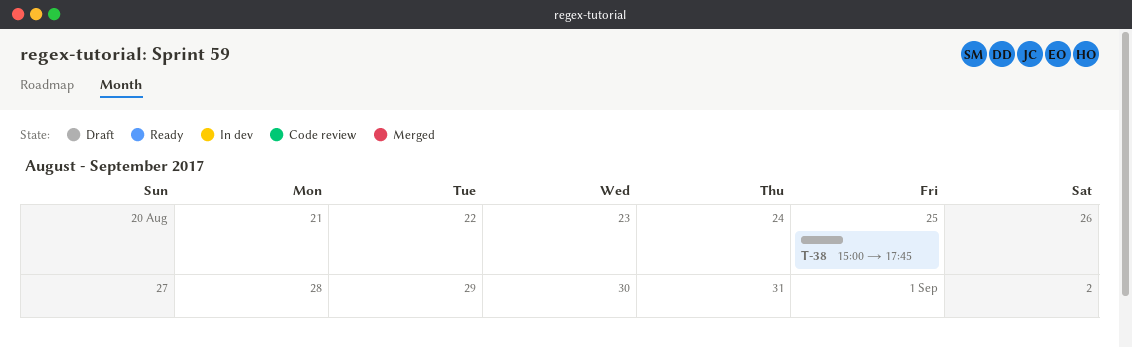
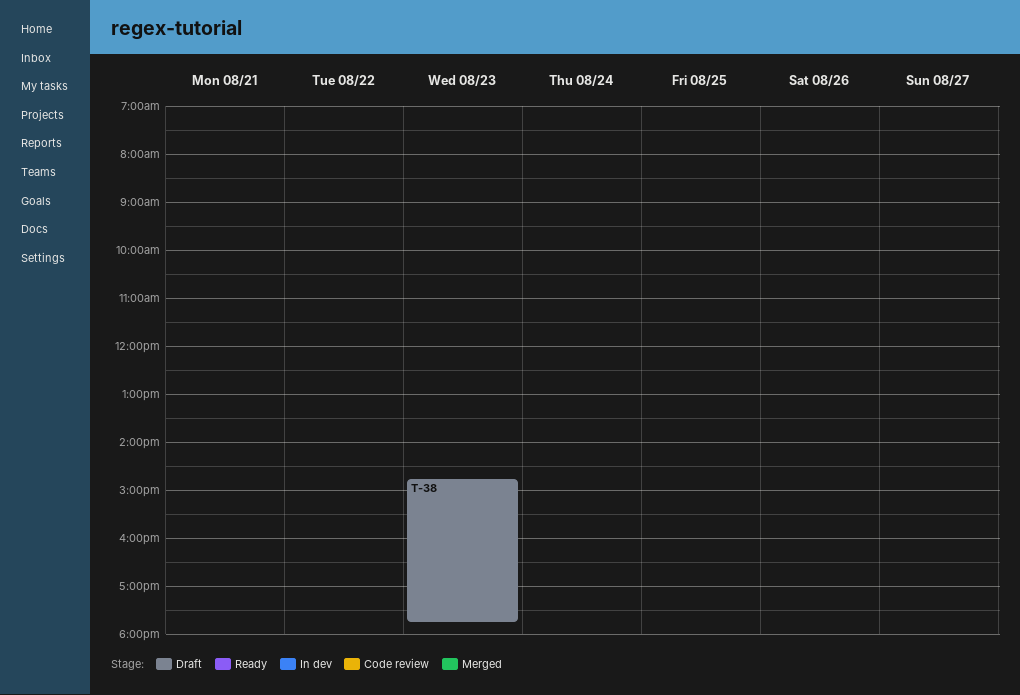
T-38, day: Aug 25 -> Aug 23
T-38, begins: 15:00 -> 14:45

